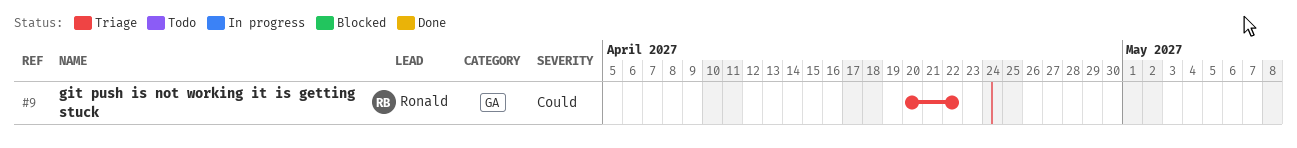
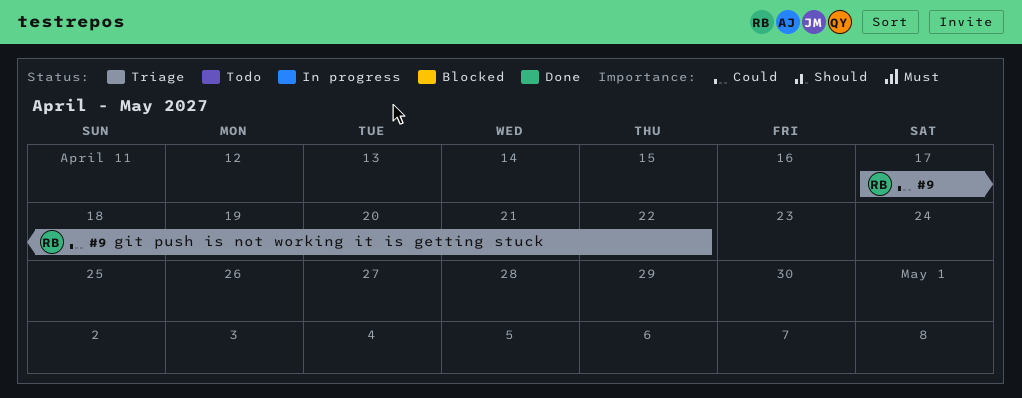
#9, start: Apr 20 -> Apr 17

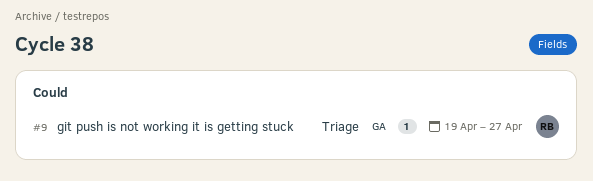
#9, start: Apr 17 -> Apr 19
#9, due: Apr 22 -> Apr 27

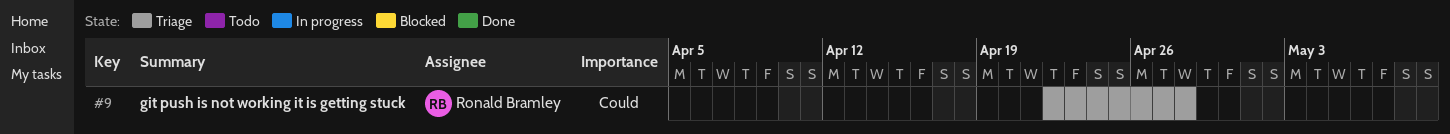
#9, start: Apr 19 -> Apr 22
#9, due: Apr 27 -> Apr 28

